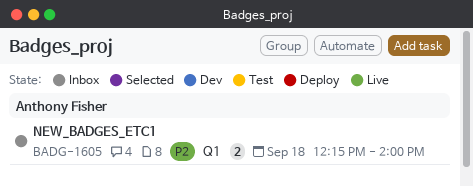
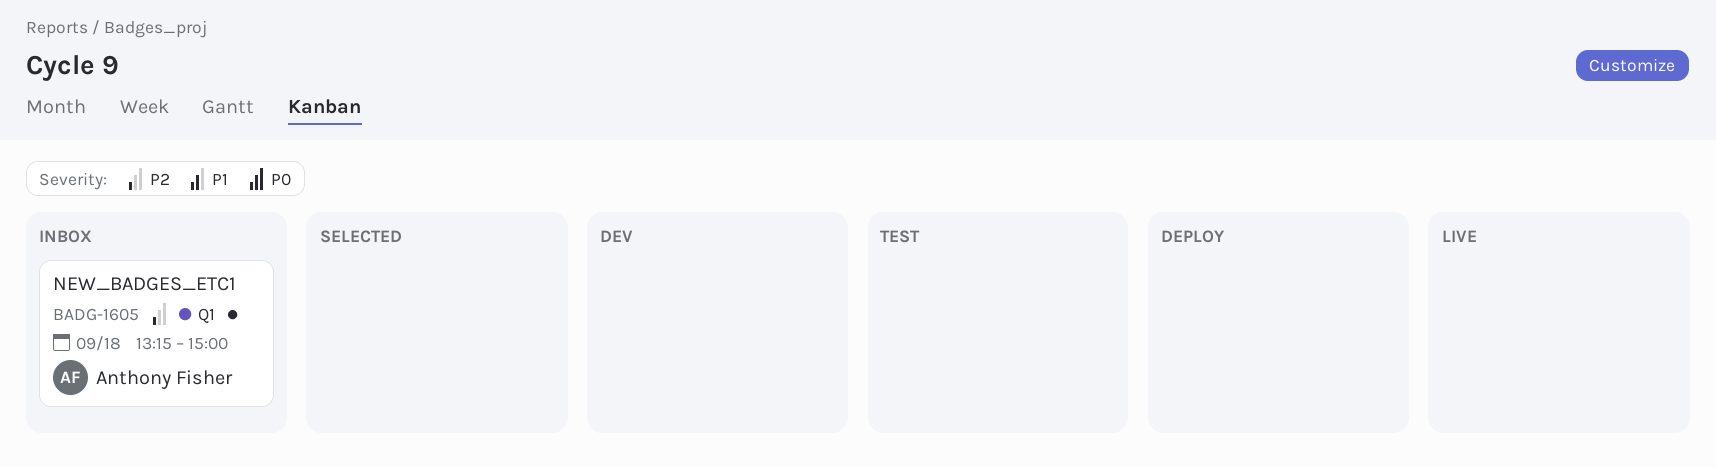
BADG-1605, estimate: 2 -> 1
BADG-1605, begins: 12:15 -> 13:15
BADG-1605, ends: 14:00 -> 15:00

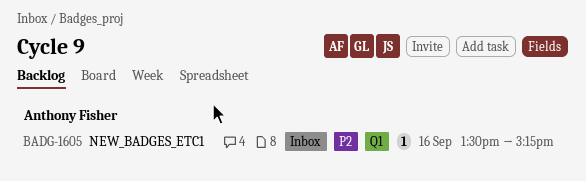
BADG-1605, day: Sep 18 -> Sep 16
BADG-1605, begins: 13:15 -> 13:30
BADG-1605, ends: 15:00 -> 15:15

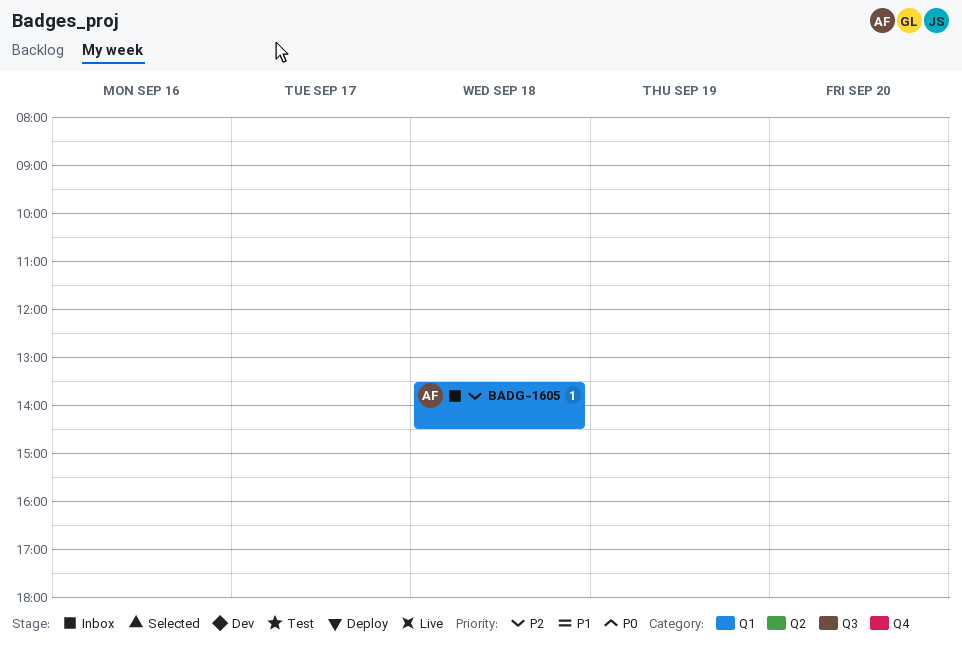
BADG-1605, day: Sep 16 -> Sep 18
BADG-1605, ends: 15:15 -> 14:30

